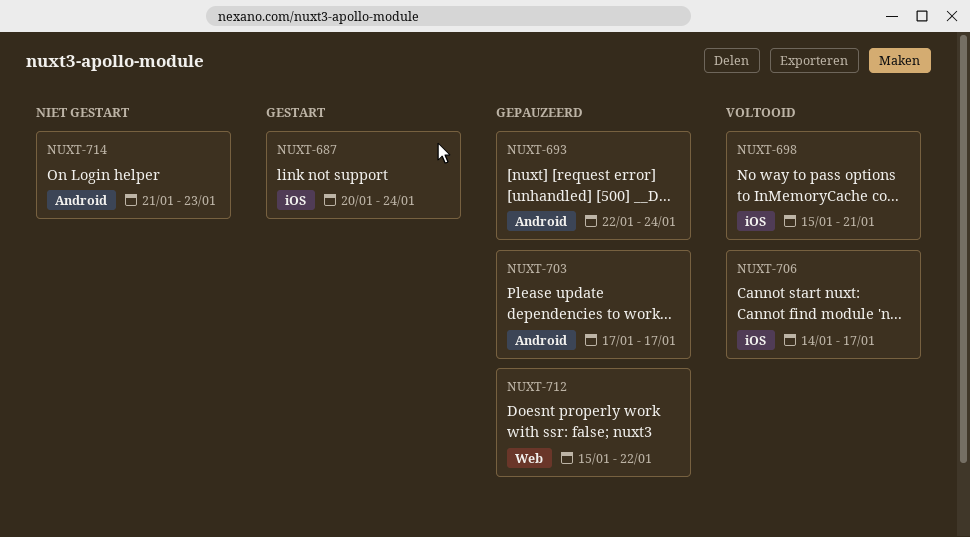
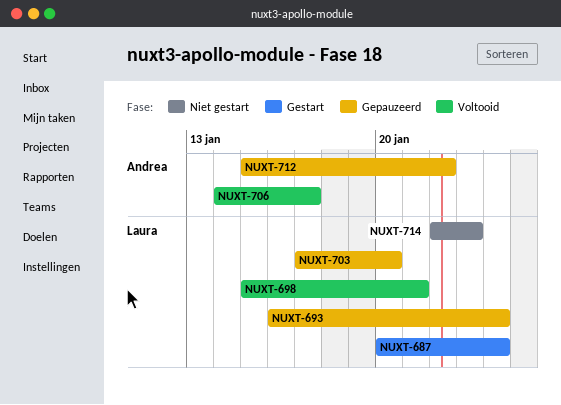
NUXT-693, start: Jan 22 -> Jan 16
NUXT-703, due: Jan 17 -> Jan 20
NUXT-714, start: Jan 21 -> Jan 22

